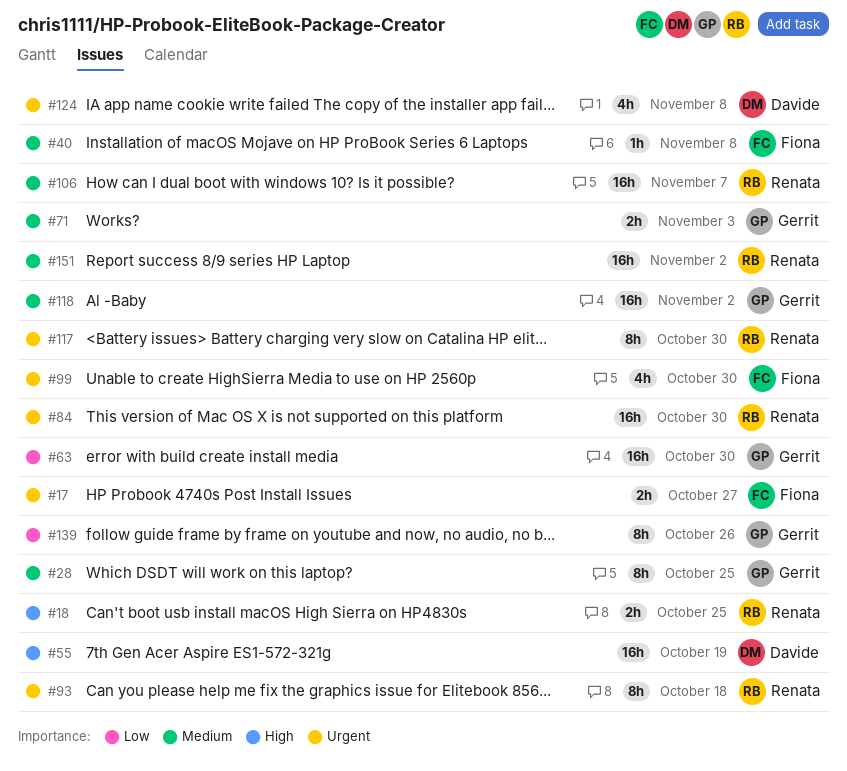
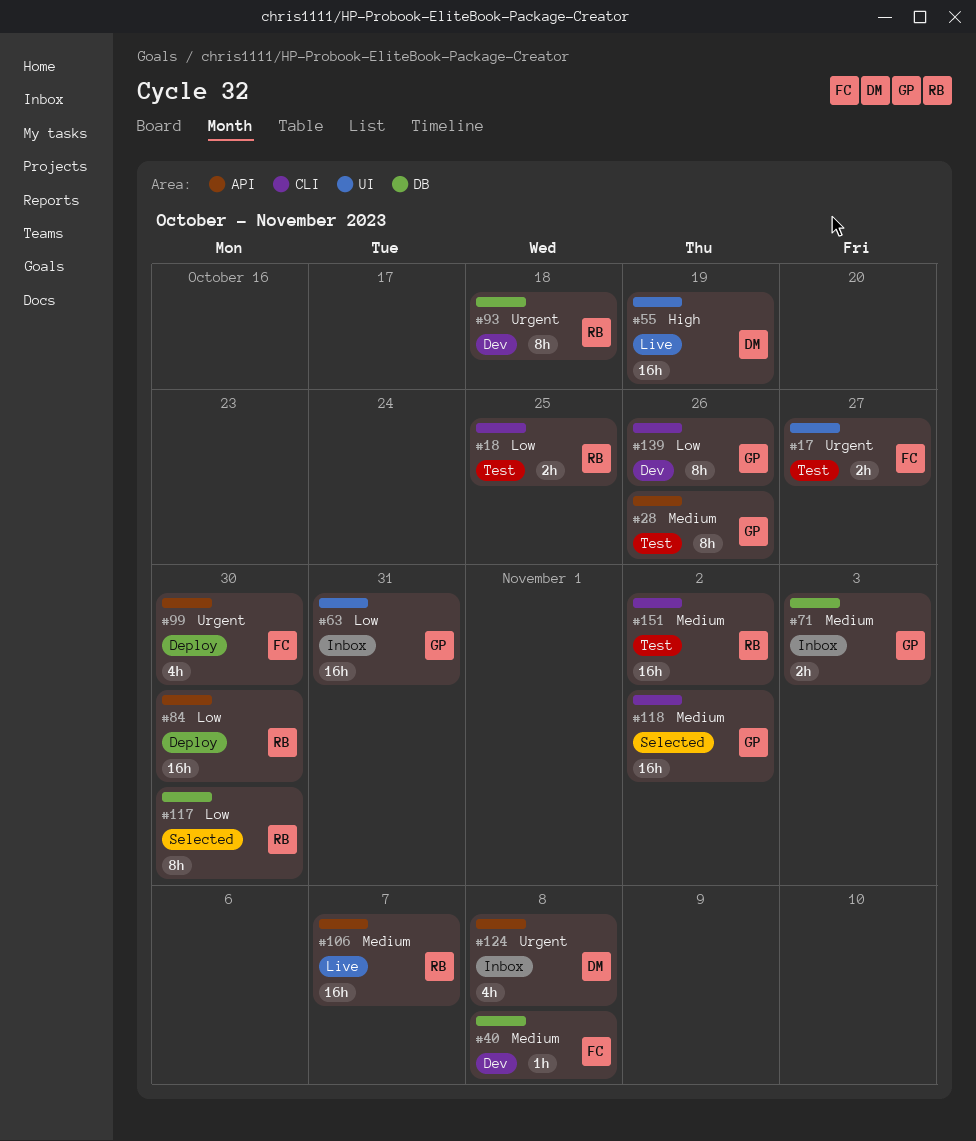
#18, priority: High -> Low
#28, due: Oct 25 -> Oct 26
#63, due: Oct 30 -> Oct 31
#84, priority: Urgent -> Low
#117, priority: Urgent -> Low

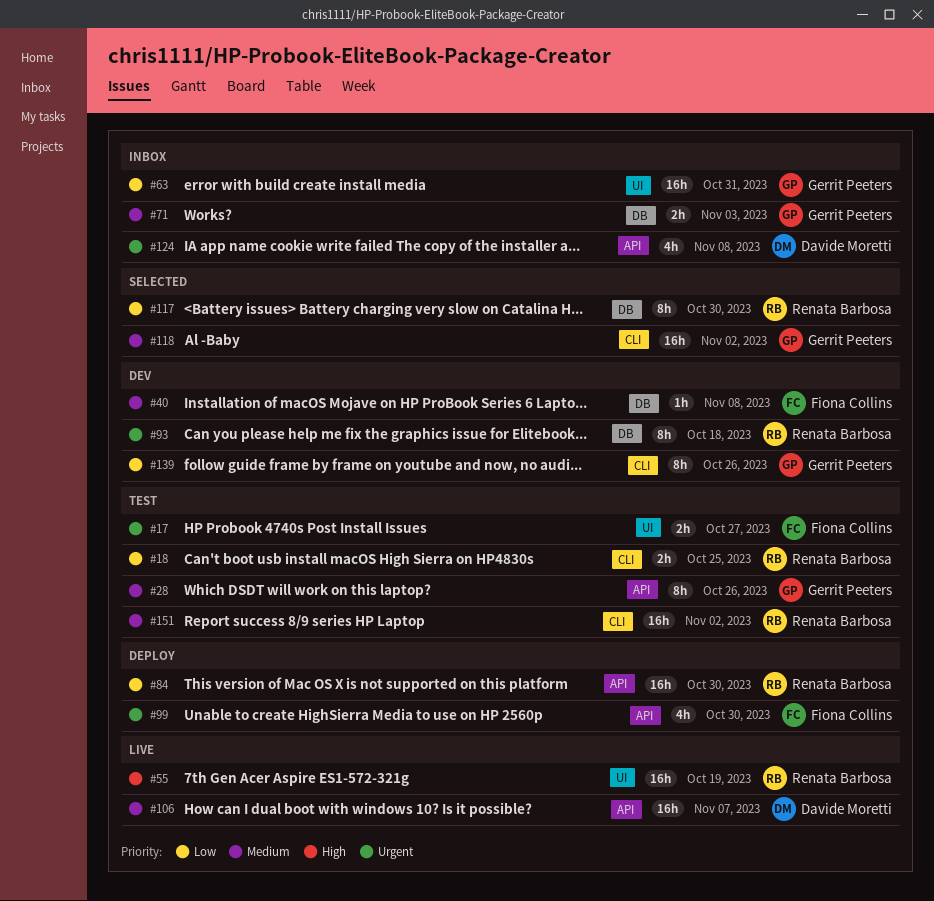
#55, owner: Davide Moretti -> Renata Barbosa
#106, owner: Renata Barbosa -> Davide Moretti

